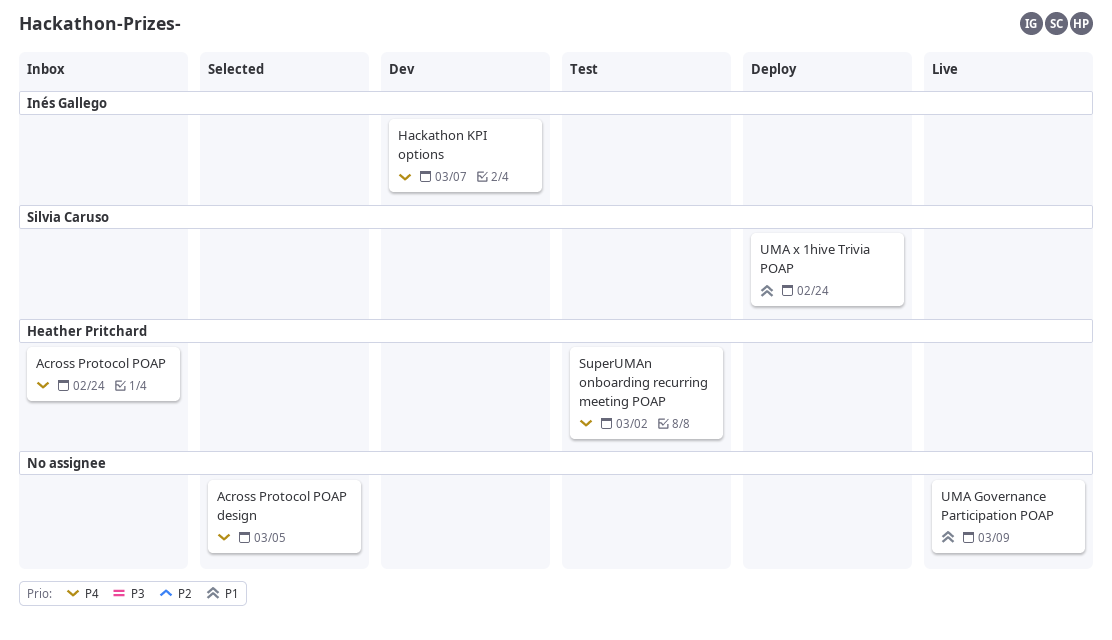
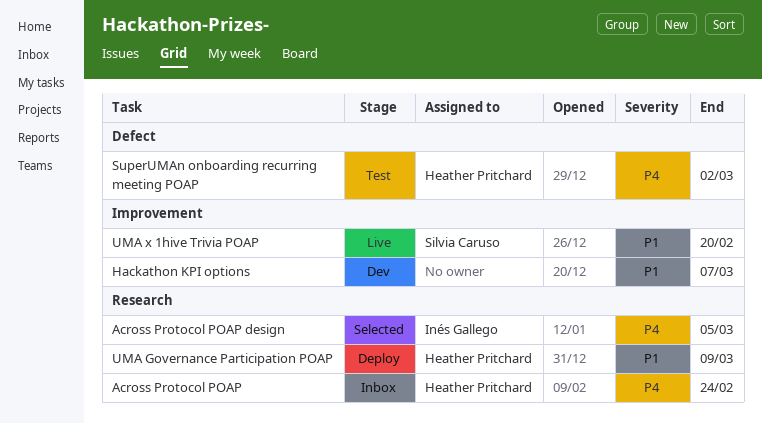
Across Protocol POAP design, owner: none -> Inés Gallego
Hackathon KPI options, owner: Inés Gallego -> none
Hackathon KPI options, priority: P4 -> P1
UMA Governance Participation POAP, status: Live -> Deploy
UMA Governance Participation POAP, owner: none -> Heather Pritchard
UMA x 1hive Trivia POAP, status: Deploy -> Live
UMA x 1hive Trivia POAP, due: Feb 24 -> Feb 20

